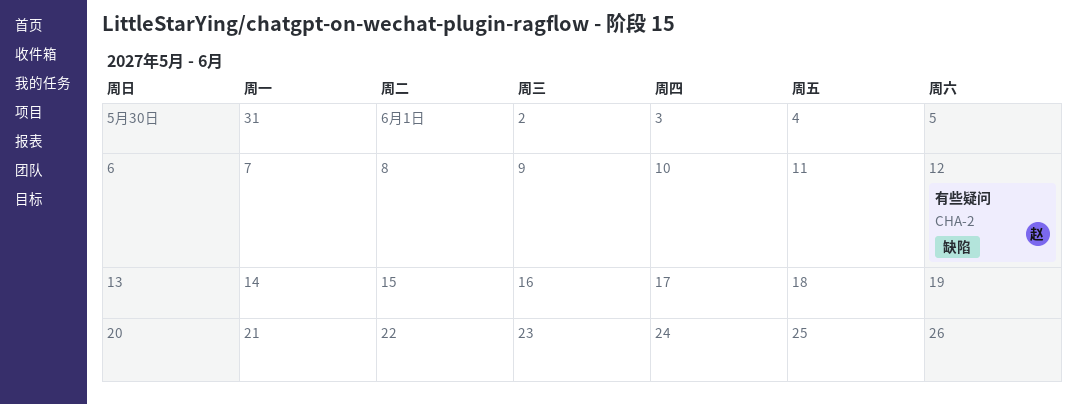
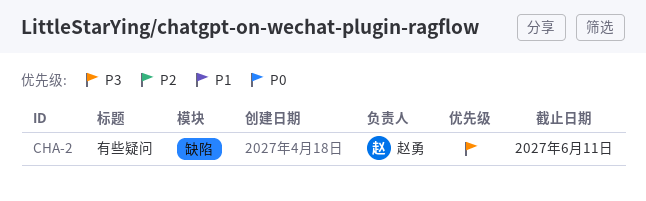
CHA-2, due: Jun 12 -> Jun 11

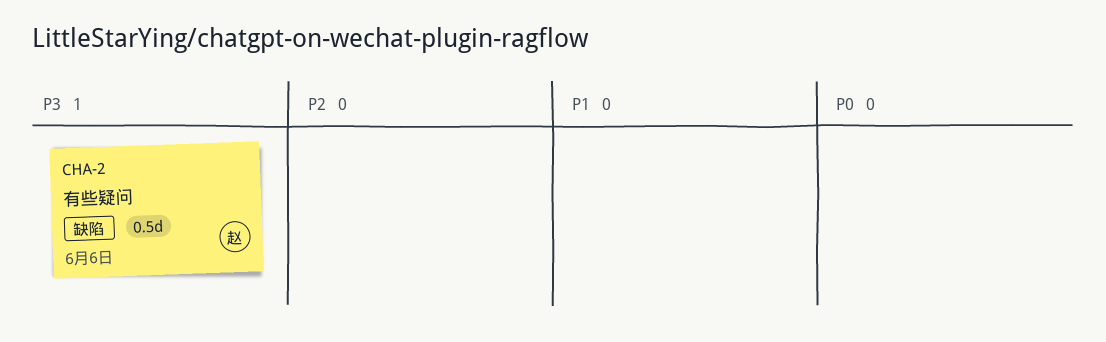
CHA-2, due: Jun 11 -> Jun 6

